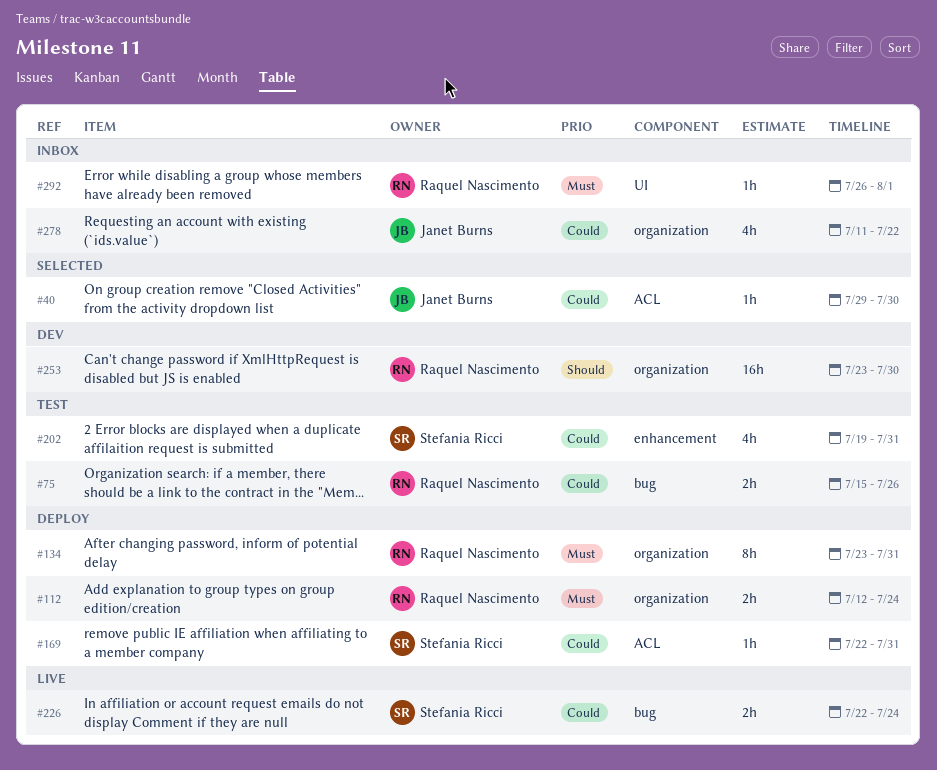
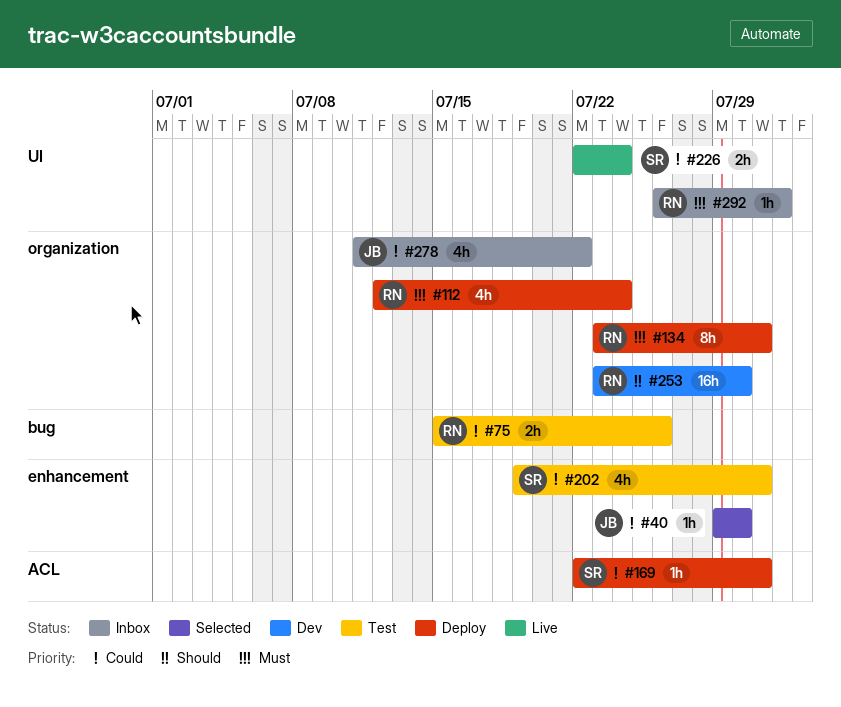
#40, label: ACL -> enhancement
#112, estimate: 2h -> 4h
#226, label: bug -> UI

